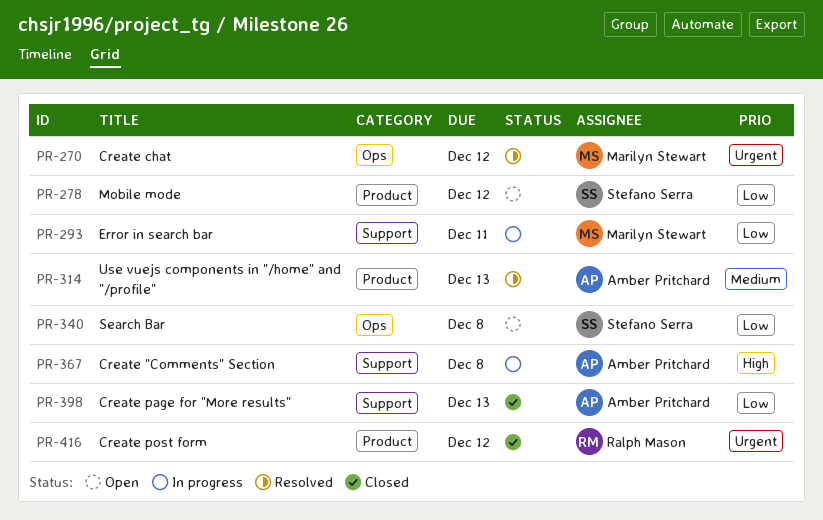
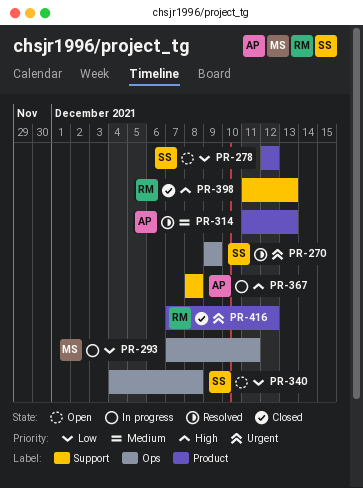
PR-270, owner: Marilyn Stewart -> Stefano Serra
PR-270, due: Dec 12 -> Dec 9
PR-293, label: Support -> Ops
PR-398, owner: Amber Pritchard -> Ralph Mason
PR-398, priority: Low -> High

